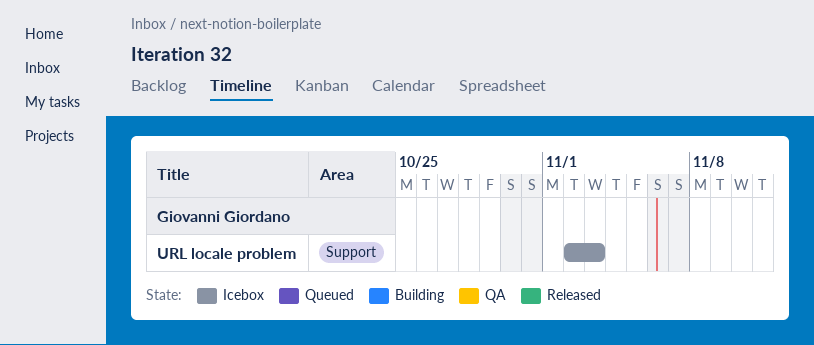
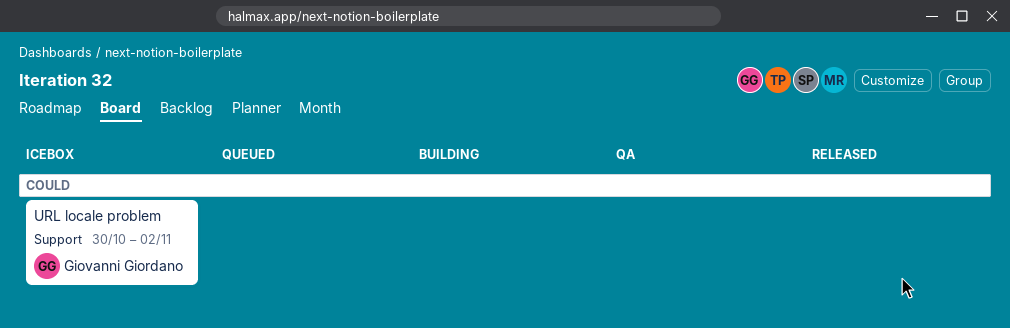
URL locale problem, start: Nov 2 -> Oct 30
URL locale problem, due: Nov 3 -> Nov 2

